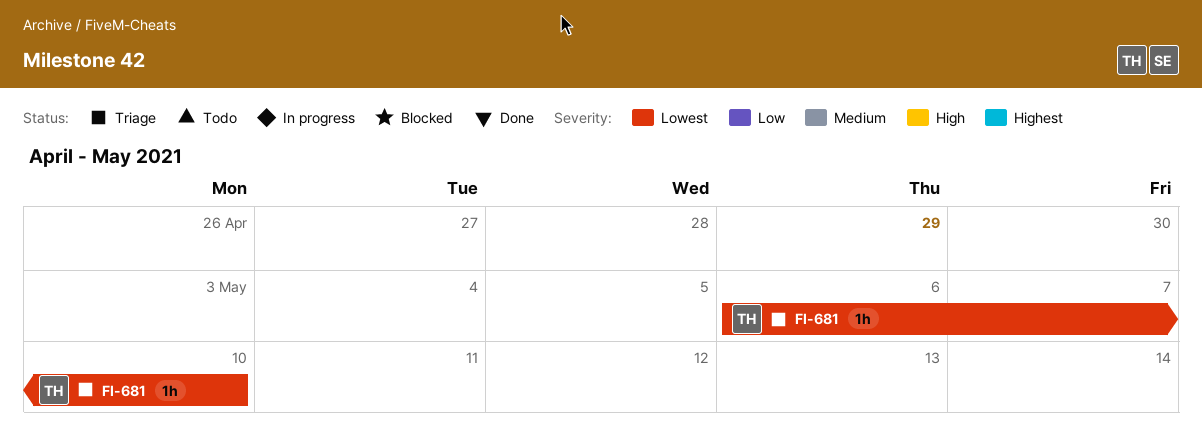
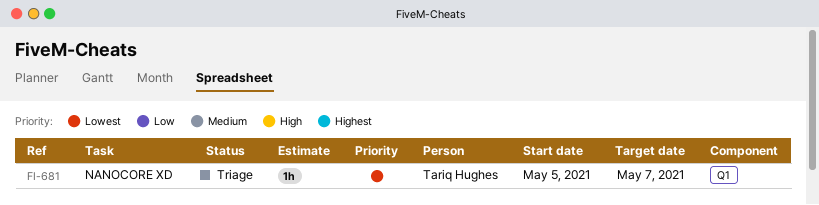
FI-681, start: May 6 -> May 5
FI-681, due: May 10 -> May 7

